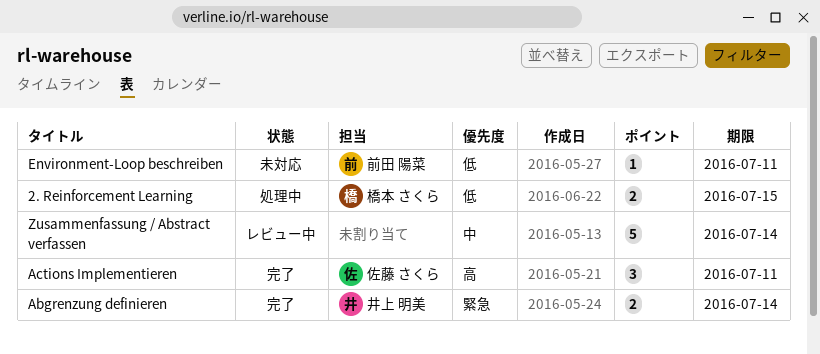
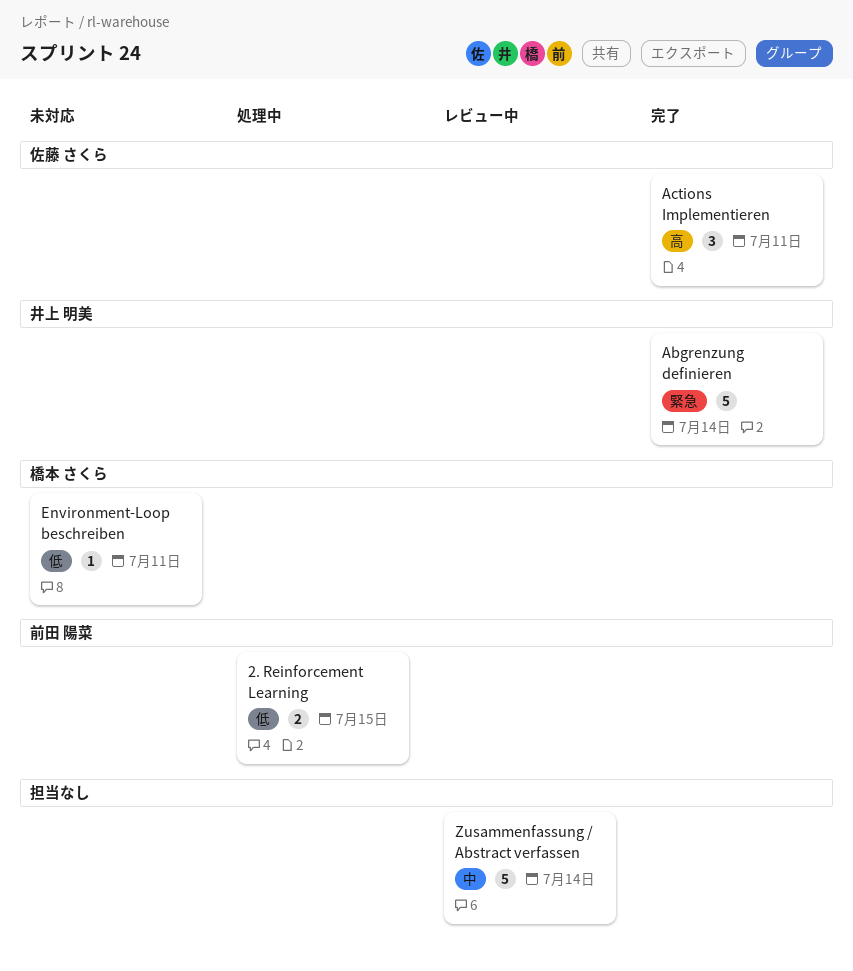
2. Reinforcement Learning, owner: 橋本 さくら -> 前田 陽菜
Abgrenzung definieren, estimate: 2 -> 5
Environment-Loop beschreiben, owner: 前田 陽菜 -> 橋本 さくら

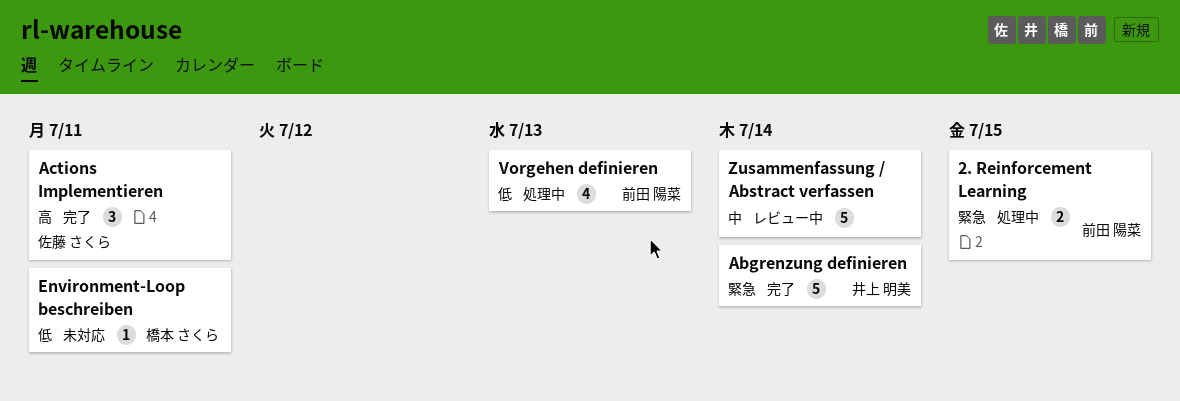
2. Reinforcement Learning, priority: 低 -> 緊急
Vorgehen definieren: none -> present

